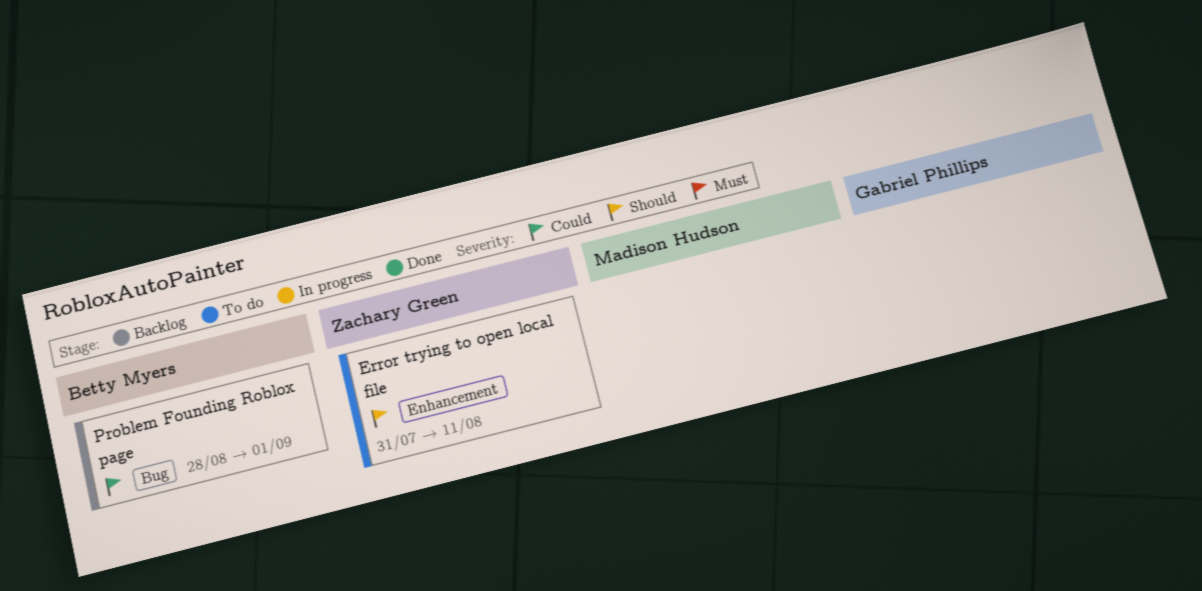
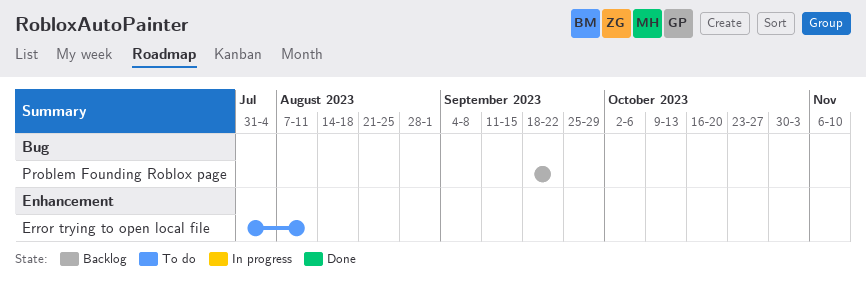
Problem Founding Roblox page, start: Aug 28 -> Sep 18
Problem Founding Roblox page, due: Sep 1 -> Sep 22

